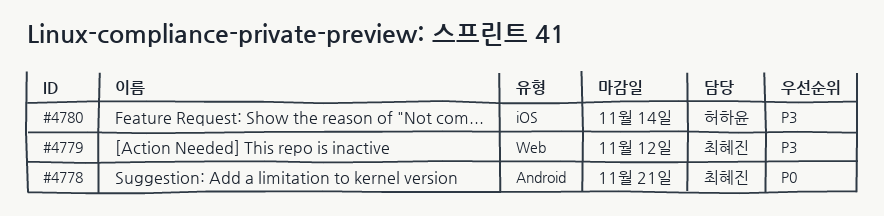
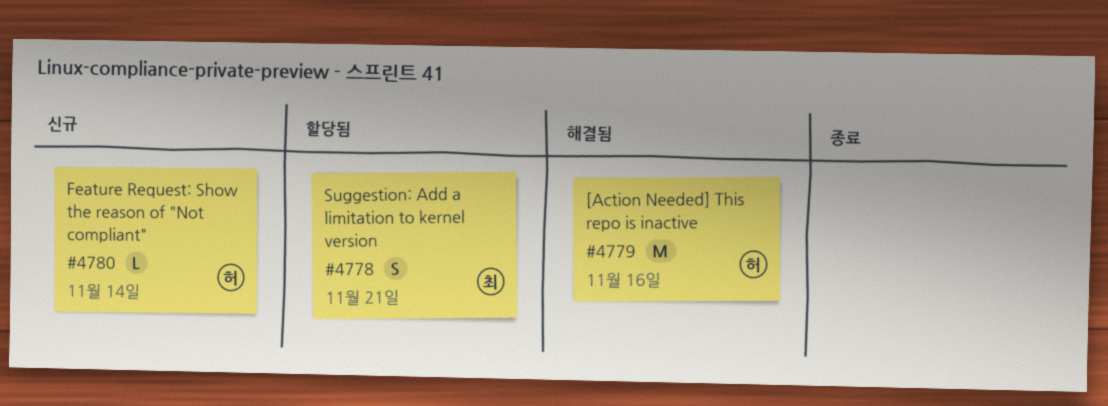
#4779, owner: 최혜진 -> 허하윤
#4779, due: Nov 12 -> Nov 16

